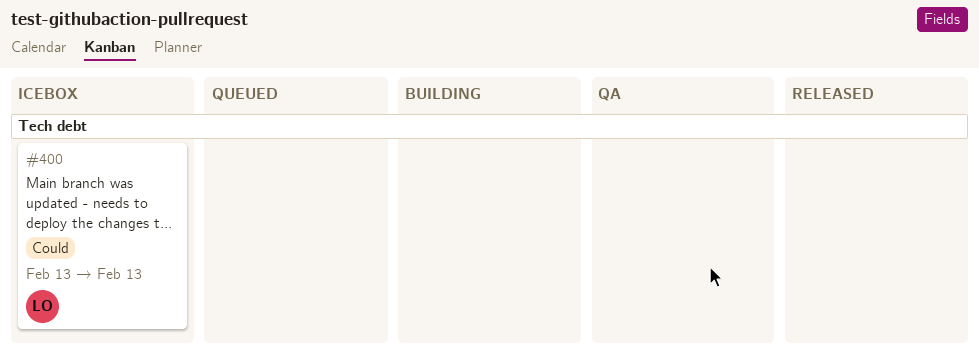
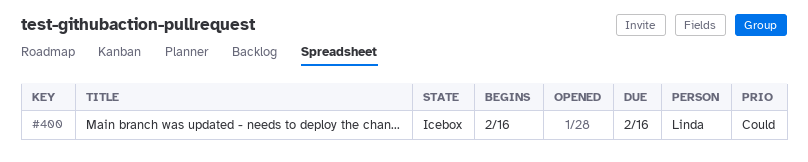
#400, start: Feb 13 -> Feb 16
#400, due: Feb 13 -> Feb 16

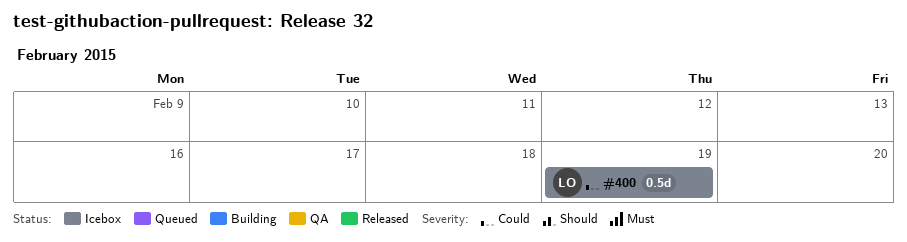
#400, start: Feb 16 -> Feb 19
#400, due: Feb 16 -> Feb 19

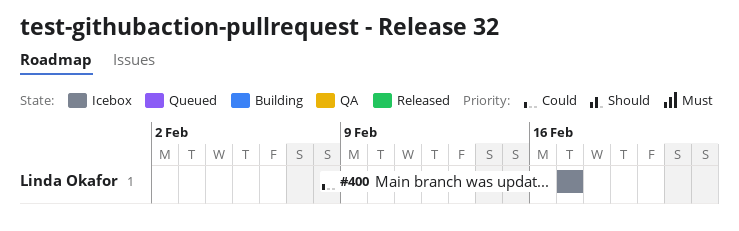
#400, start: Feb 19 -> Feb 17
#400, due: Feb 19 -> Feb 17

